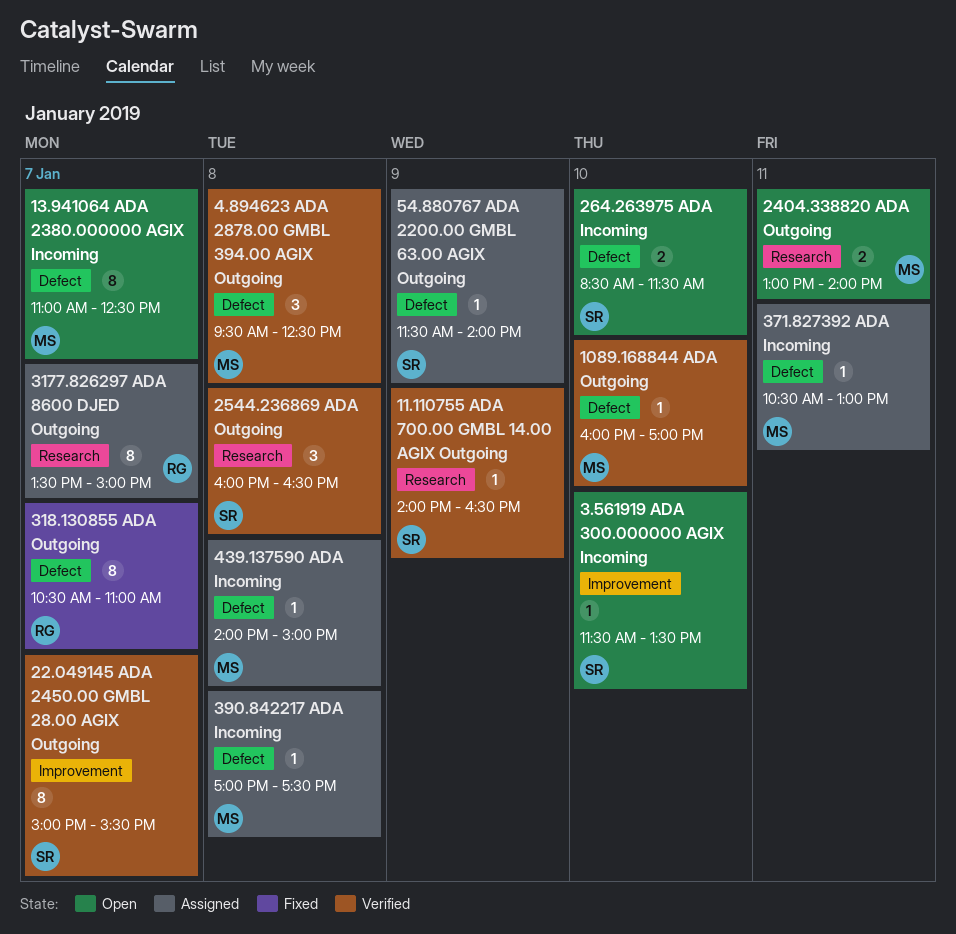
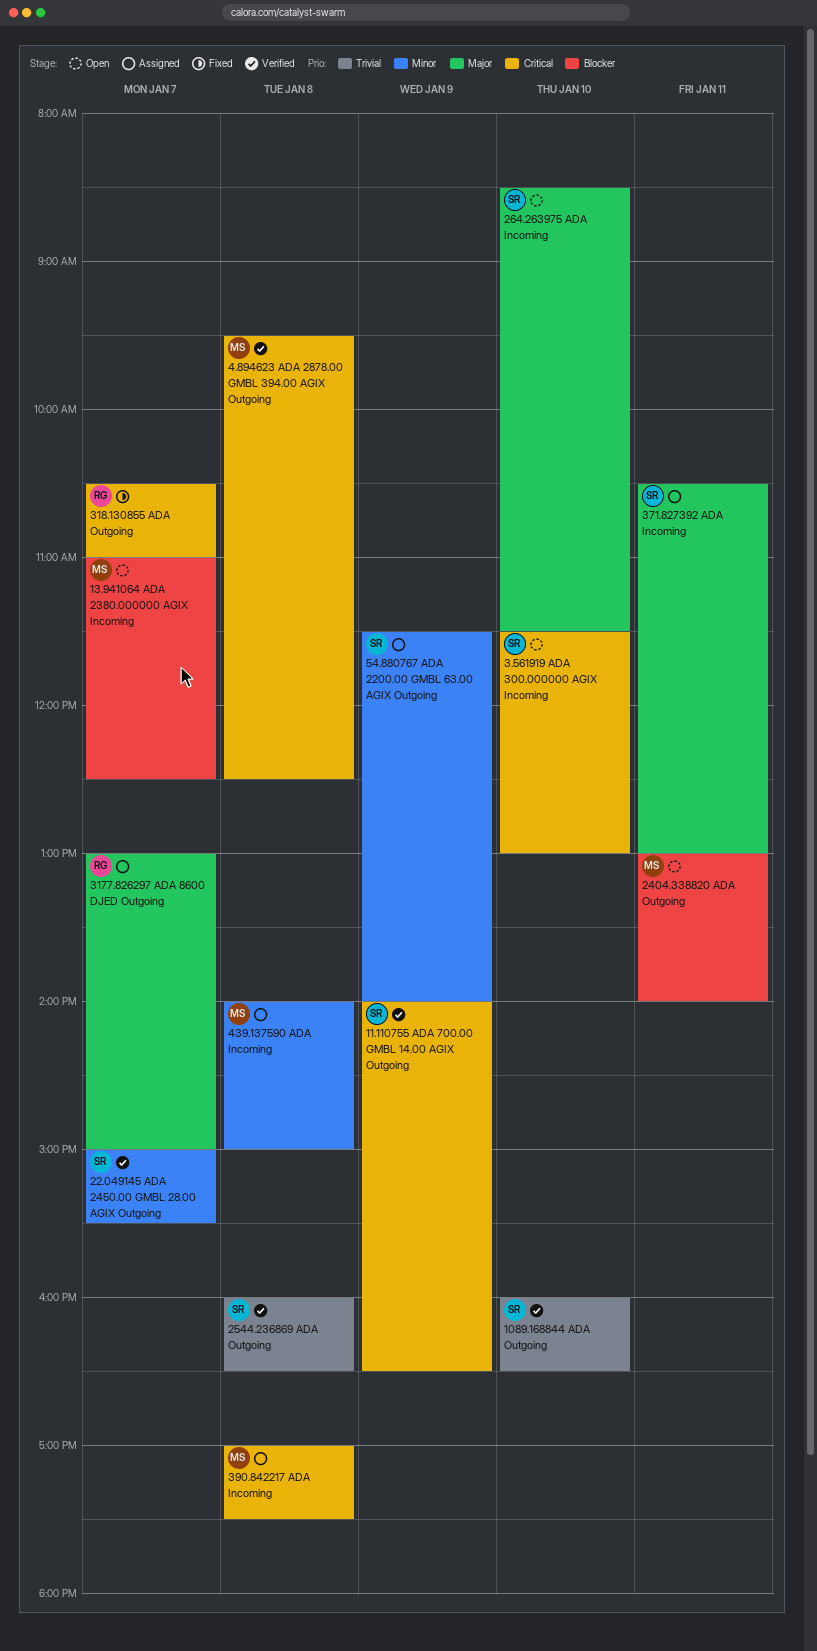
1089.168844 ADA Outgoing, owner: MS -> SR
1089.168844 ADA Outgoing, ends: 17:00 -> 16:30
3.561919 ADA 300.000000 AGIX Incoming, ends: 13:30 -> 13:00
3177.826297 ADA 8600 DJED Outgoing, begins: 13:30 -> 13:00
371.827392 ADA Incoming, owner: MS -> SR

